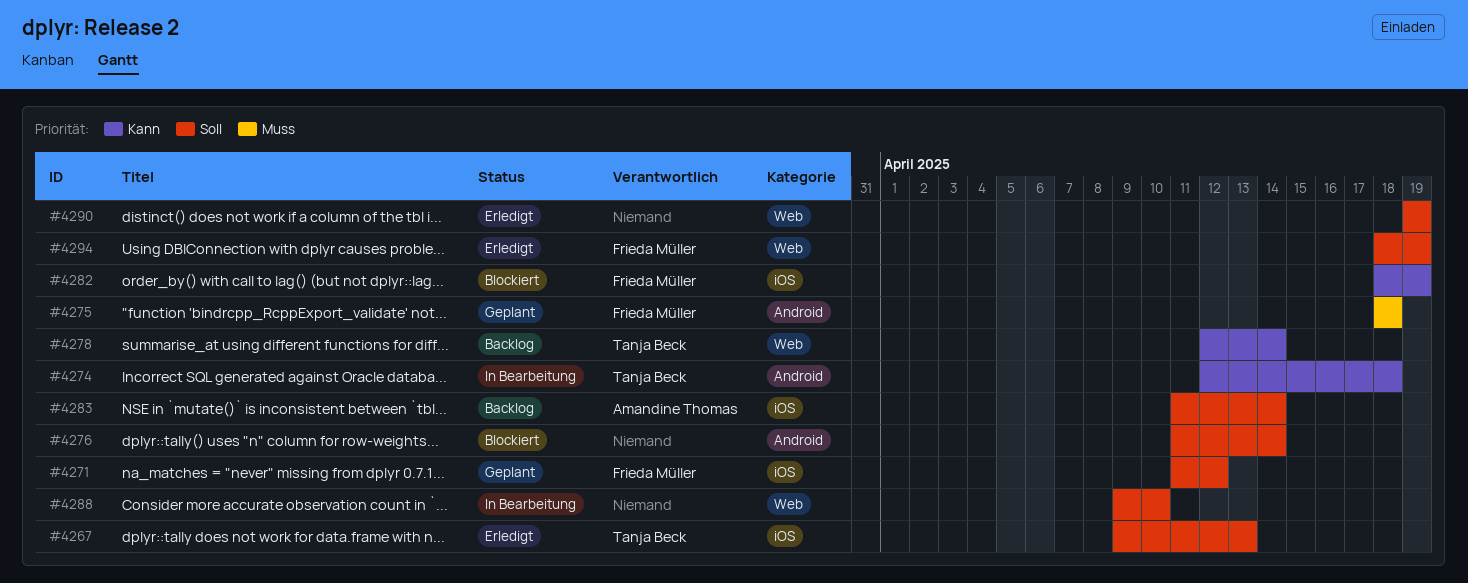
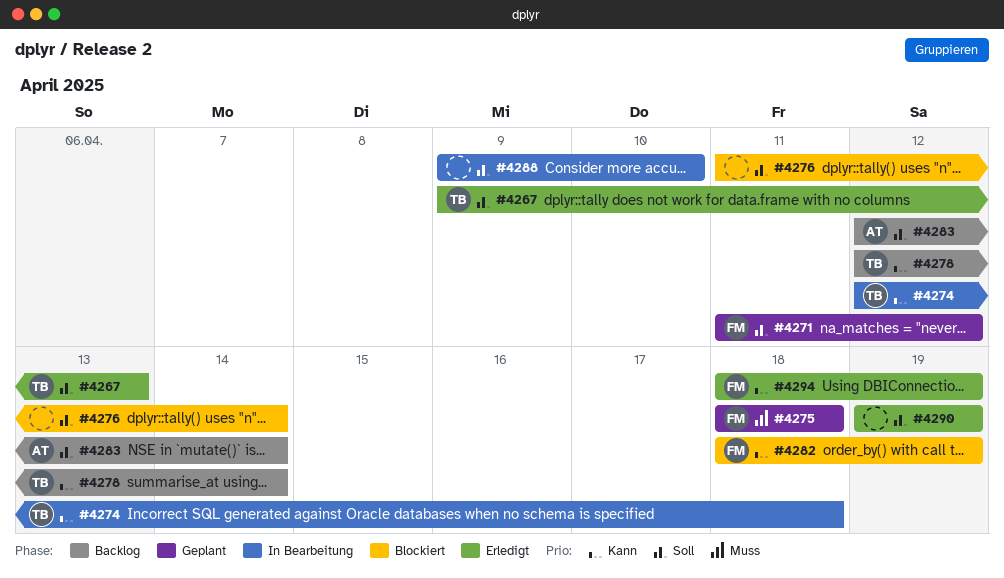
#4283, start: Apr 11 -> Apr 12
#4294, priority: Soll -> Kann

